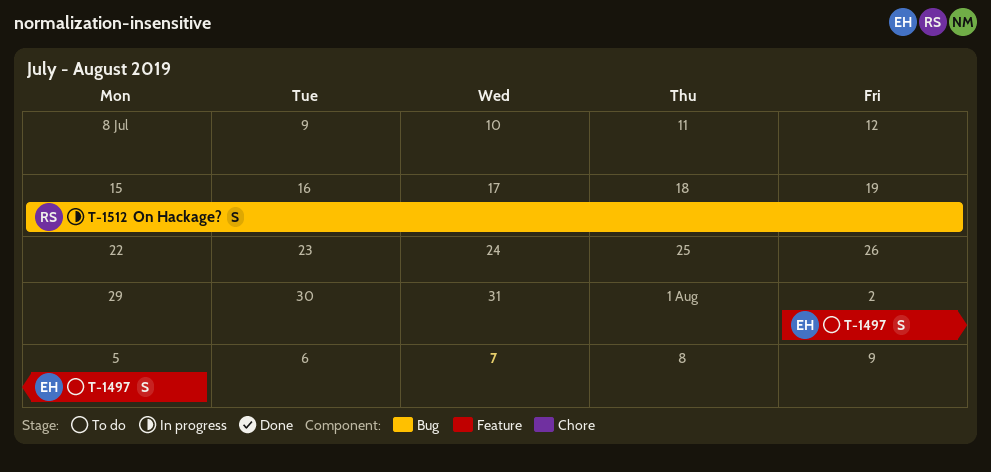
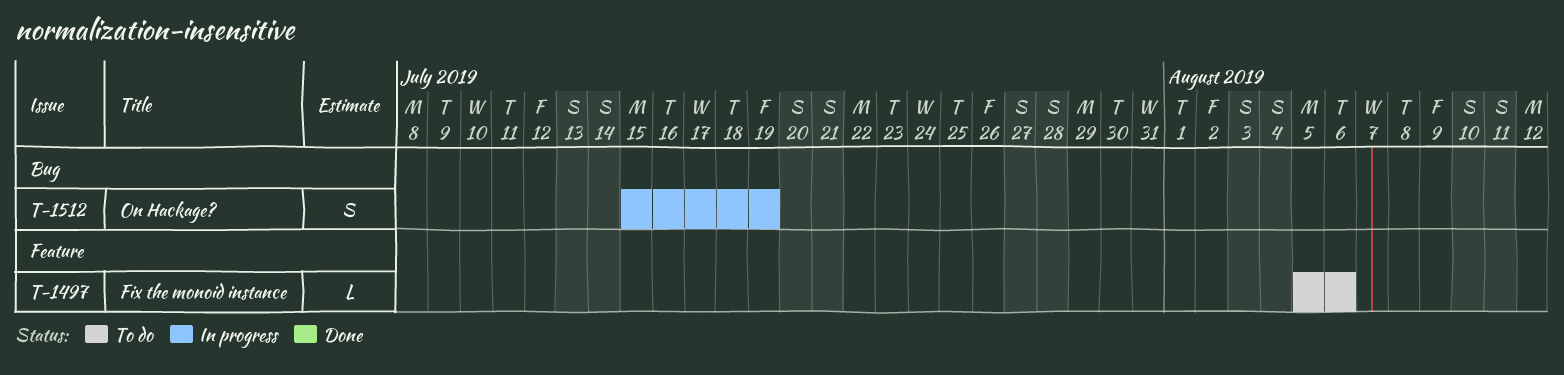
T-1497, estimate: S -> L
T-1497, start: Aug 2 -> Aug 5
T-1497, due: Aug 5 -> Aug 6

